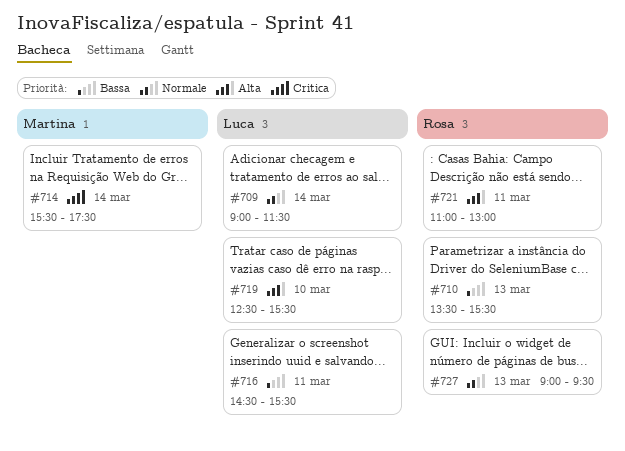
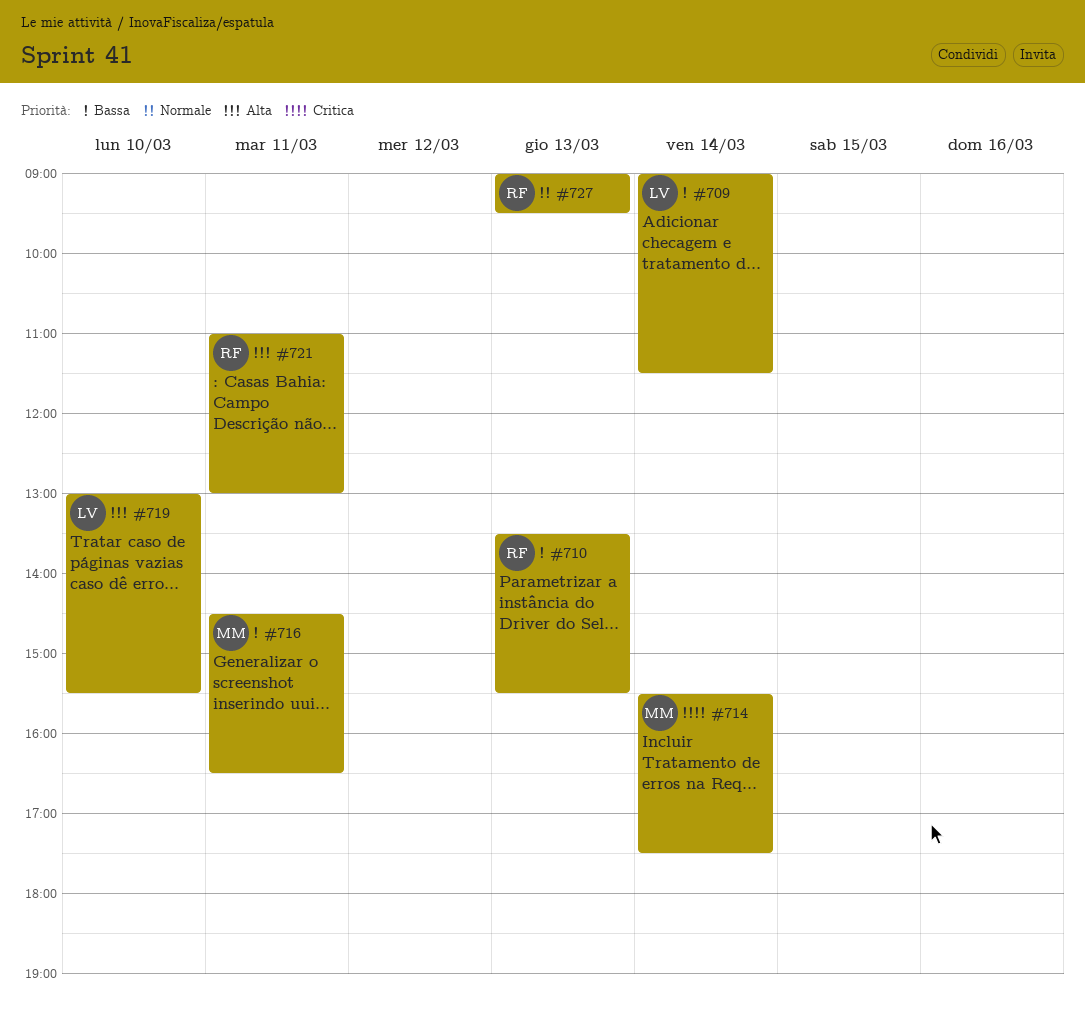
#709, priority: Normale -> Bassa
#716, owner: Luca -> Martina
#716, ends: 15:30 -> 16:30
#719, begins: 12:30 -> 13:00

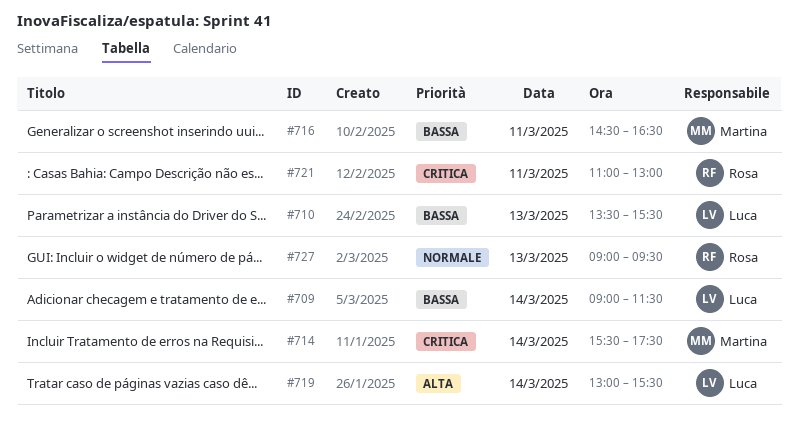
#710, owner: Rosa -> Luca
#719, day: Mar 10 -> Mar 14
#721, priority: Alta -> Critica

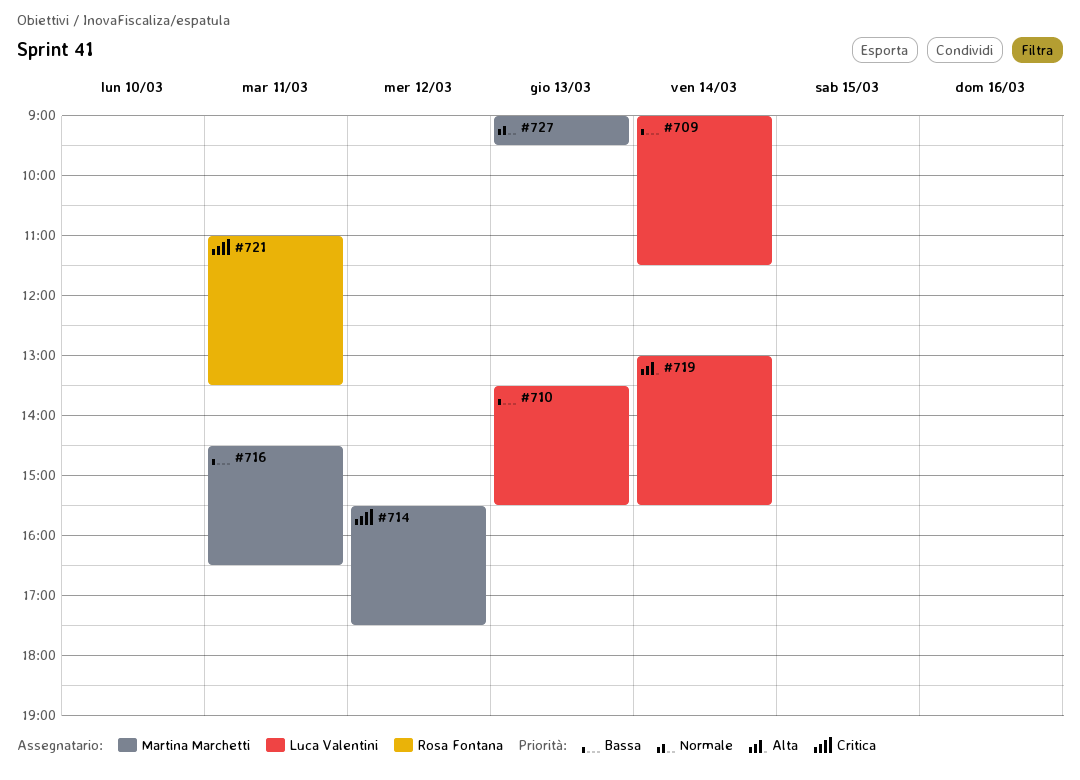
#714, day: Mar 14 -> Mar 12
#721, ends: 13:00 -> 13:30
#727, owner: Rosa Fontana -> Martina Marchetti

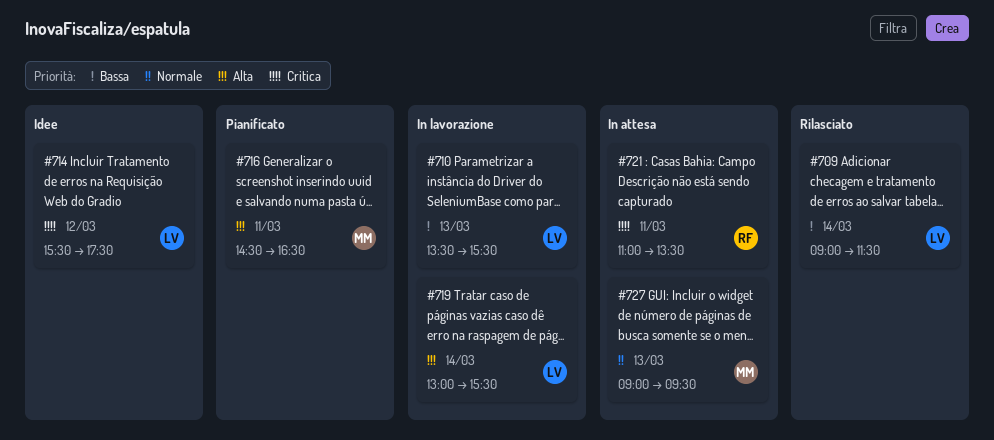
#714, owner: Martina Marchetti -> Luca Valentini
#716, priority: Bassa -> Alta

